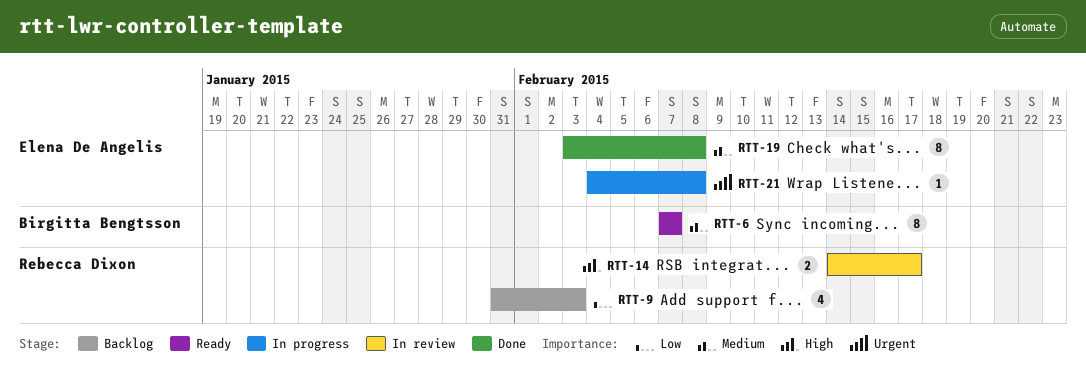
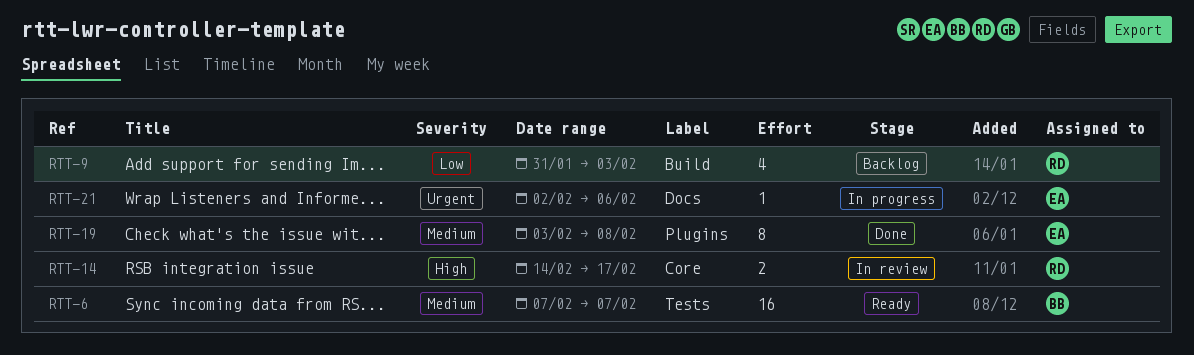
RTT-6, estimate: 8 -> 16
RTT-21, start: Feb 4 -> Feb 2
RTT-21, due: Feb 8 -> Feb 6

